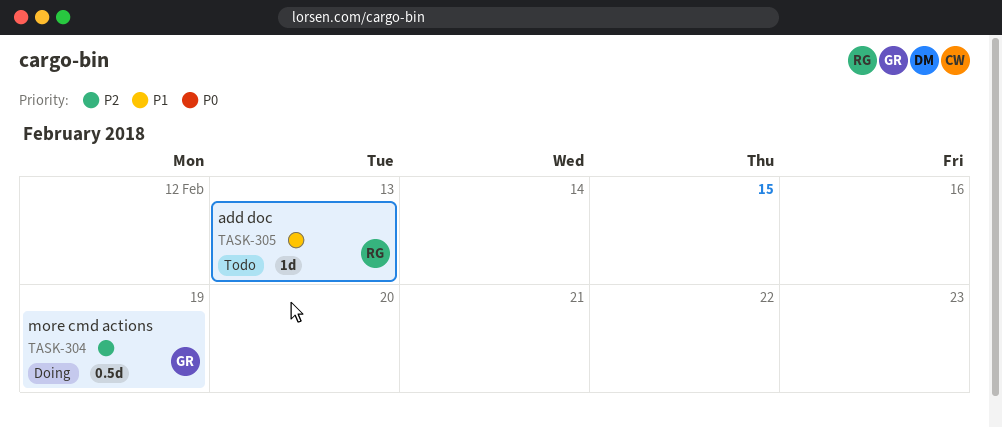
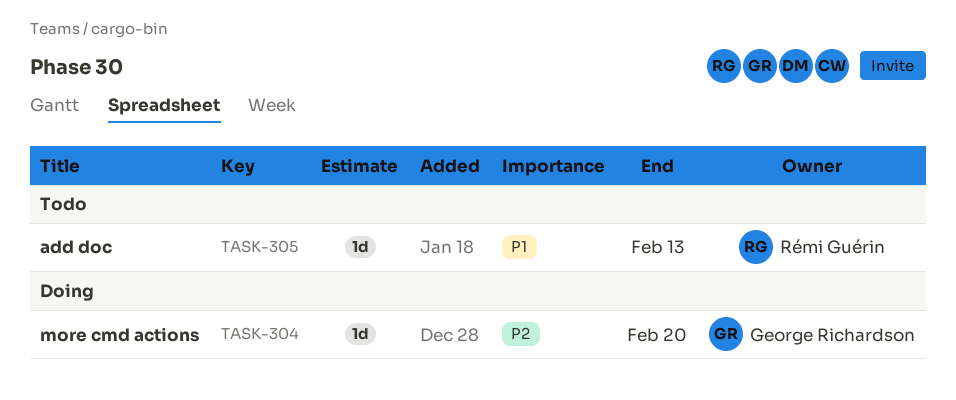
TASK-304, estimate: 0.5d -> 1d
TASK-304, due: Feb 19 -> Feb 20

